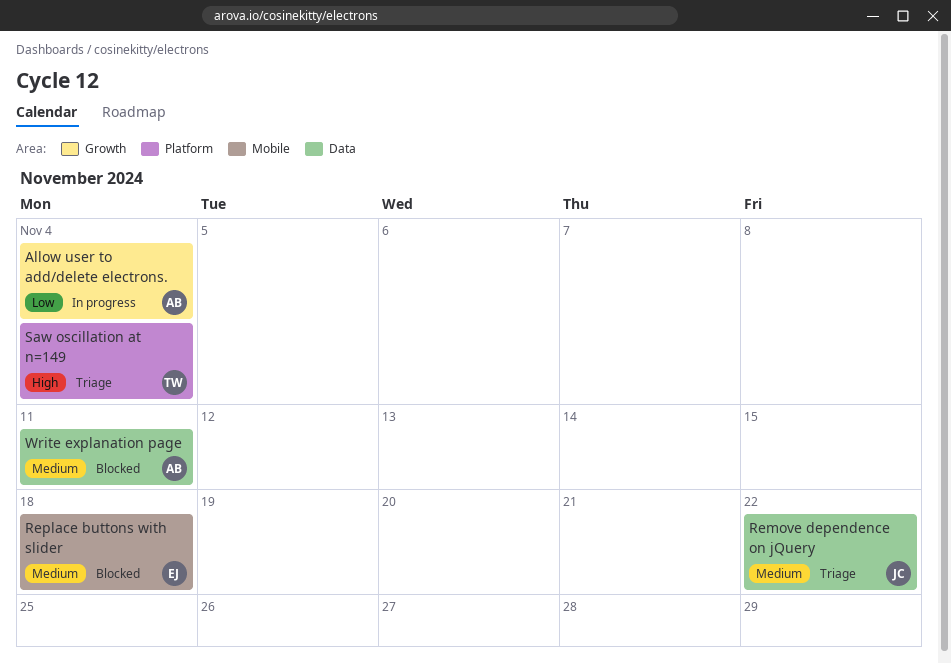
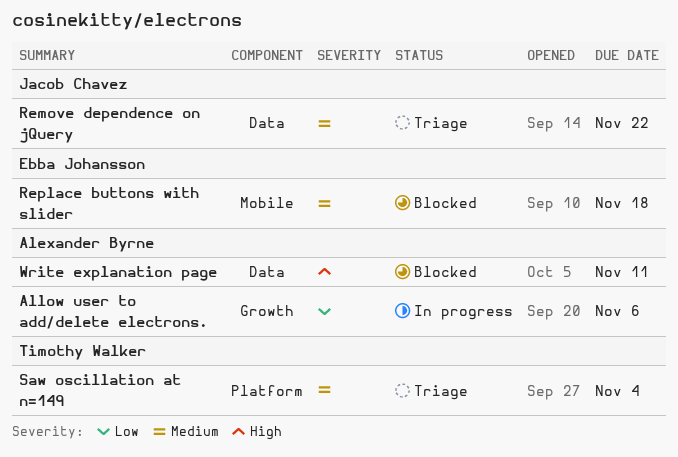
Allow user to add/delete electrons., due: Nov 4 -> Nov 6
Saw oscillation at n=149, priority: High -> Medium
Write explanation page, priority: Medium -> High

